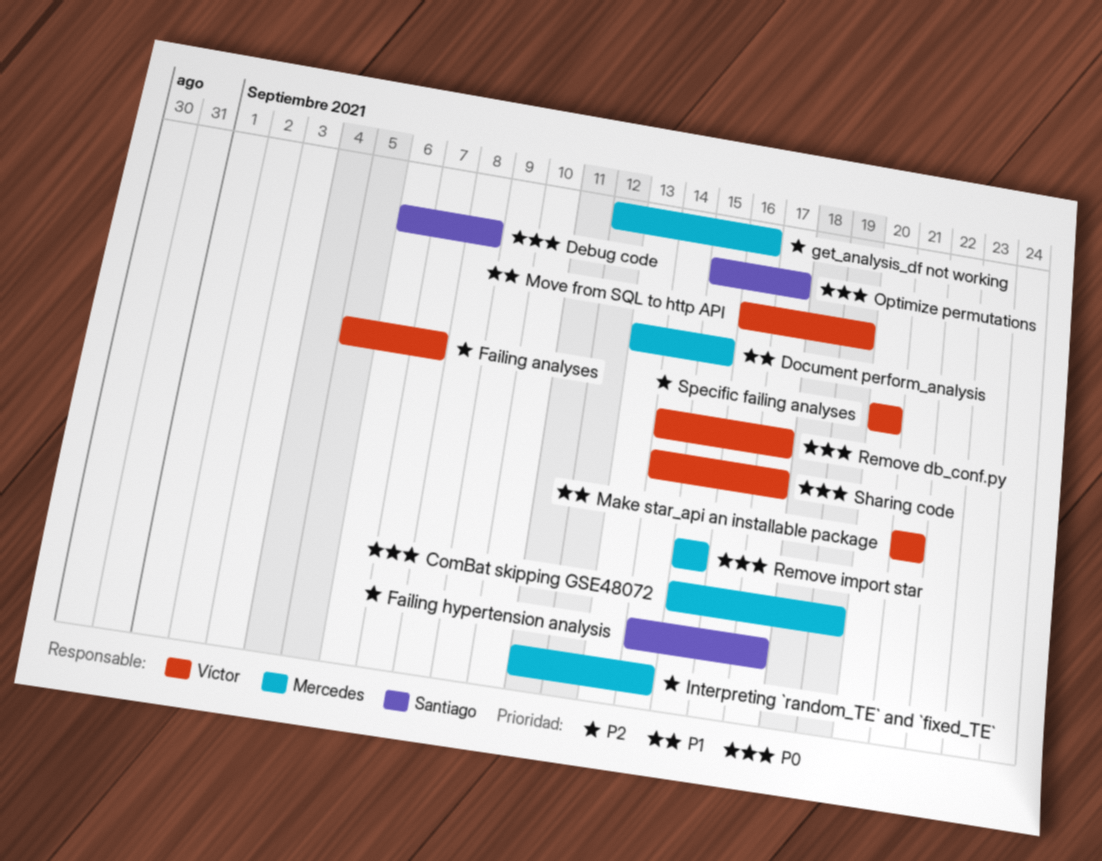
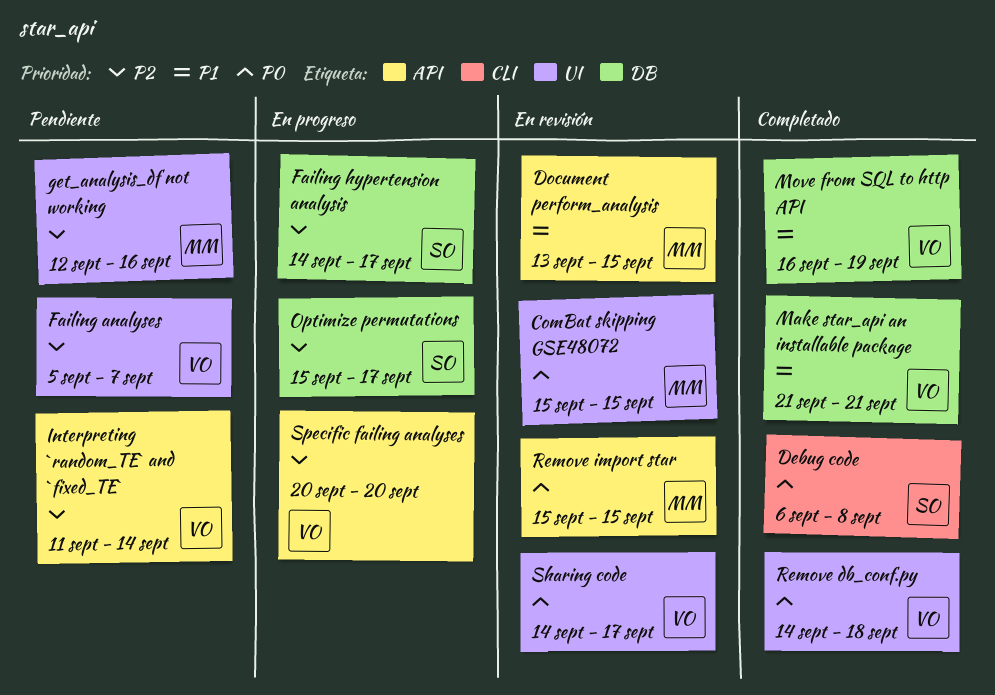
ComBat skipping GSE48072, due: Sep 19 -> Sep 15
Interpreting `random_TE` and `fixed_TE`, owner: Mercedes -> Víctor
Optimize permutations, priority: P0 -> P2
Remove db_conf.py, due: Sep 17 -> Sep 18

